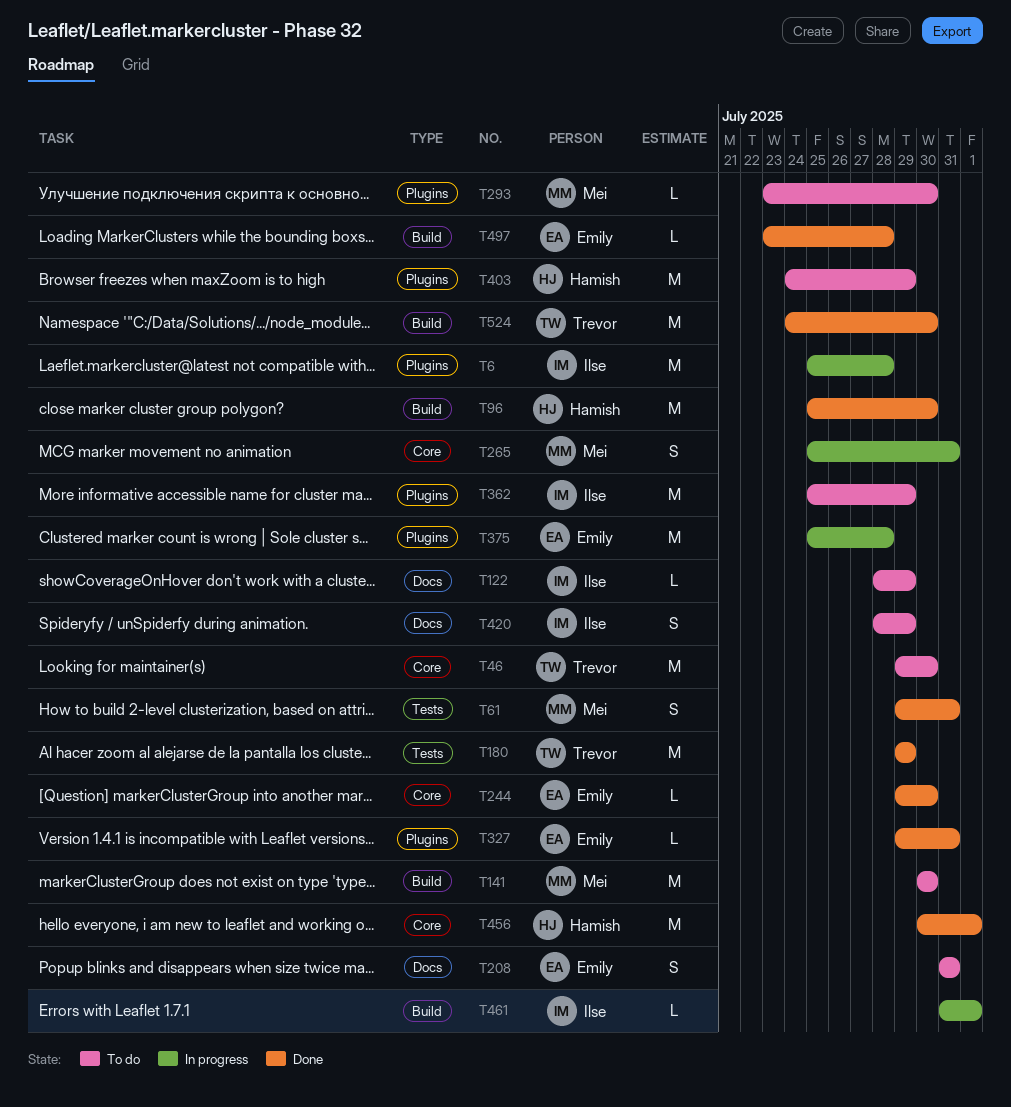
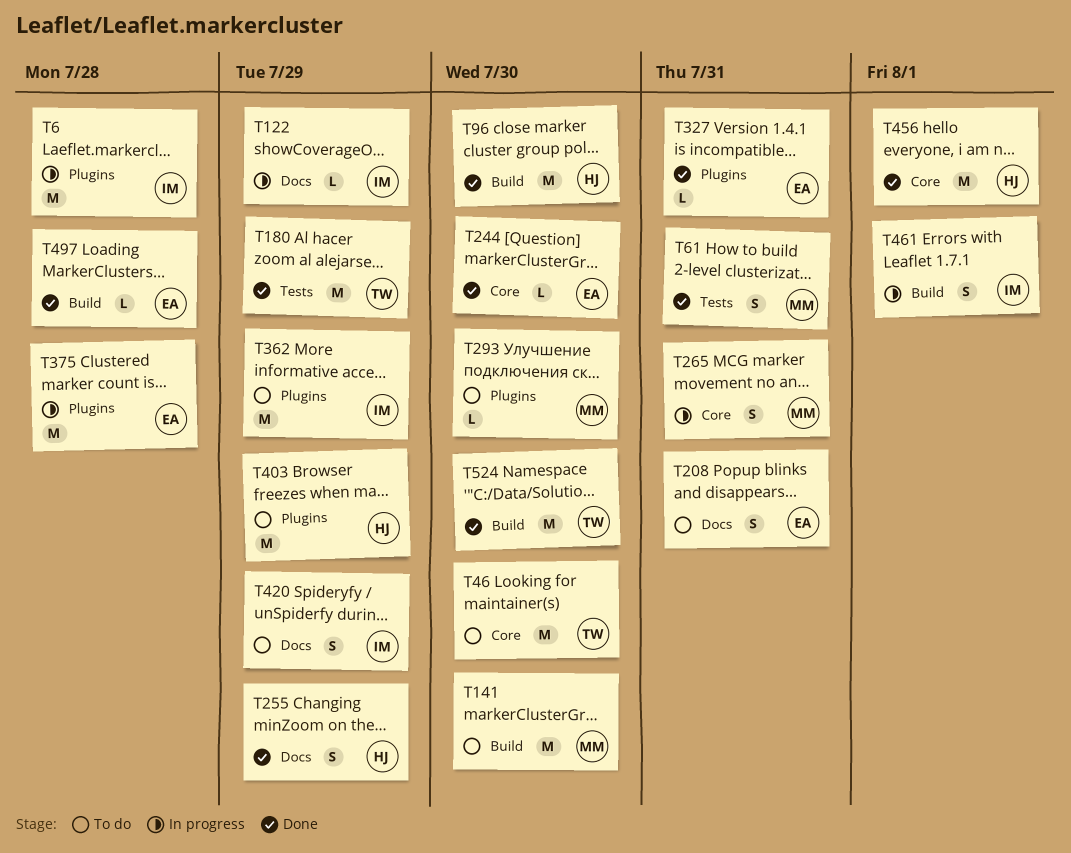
T122, status: To do -> In progress
T255: none -> present
T461, estimate: L -> S

